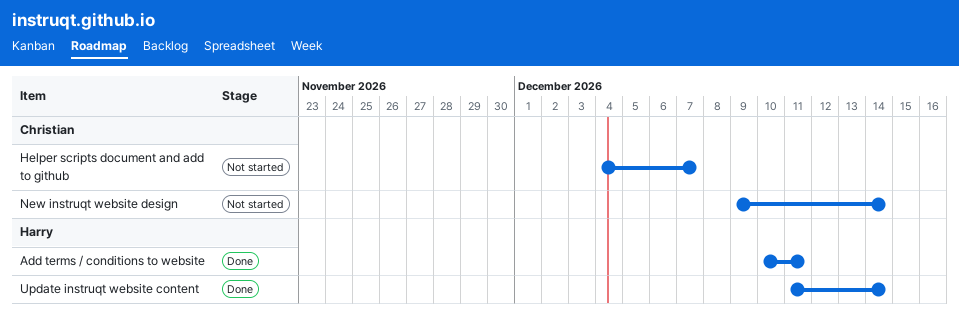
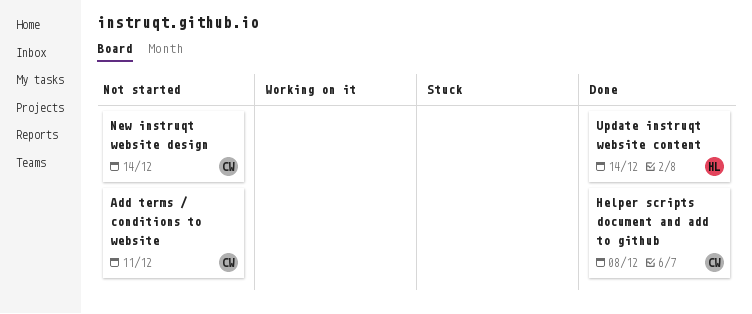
Add terms / conditions to website, status: Done -> Not started
Add terms / conditions to website, owner: Harry -> Christian
Helper scripts document and add to github, status: Not started -> Done
Helper scripts document and add to github, due: Dec 7 -> Dec 8

